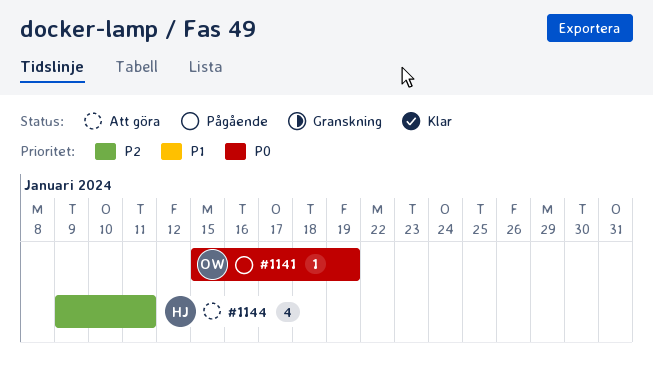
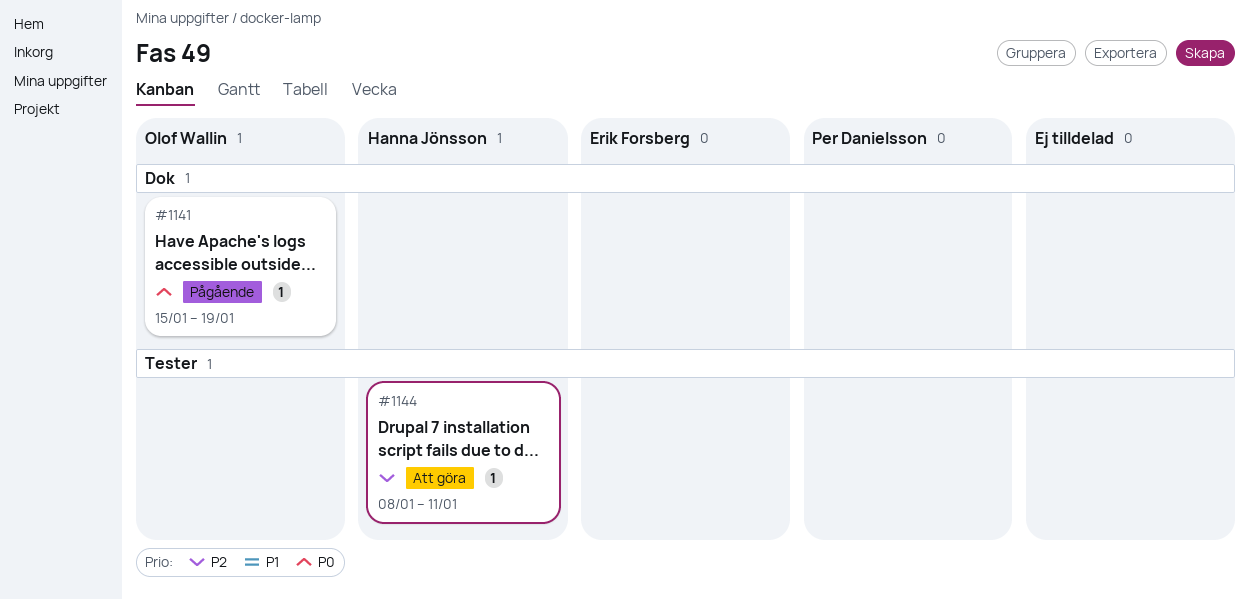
#1144, estimate: 4 -> 1
#1144, start: Jan 9 -> Jan 8

